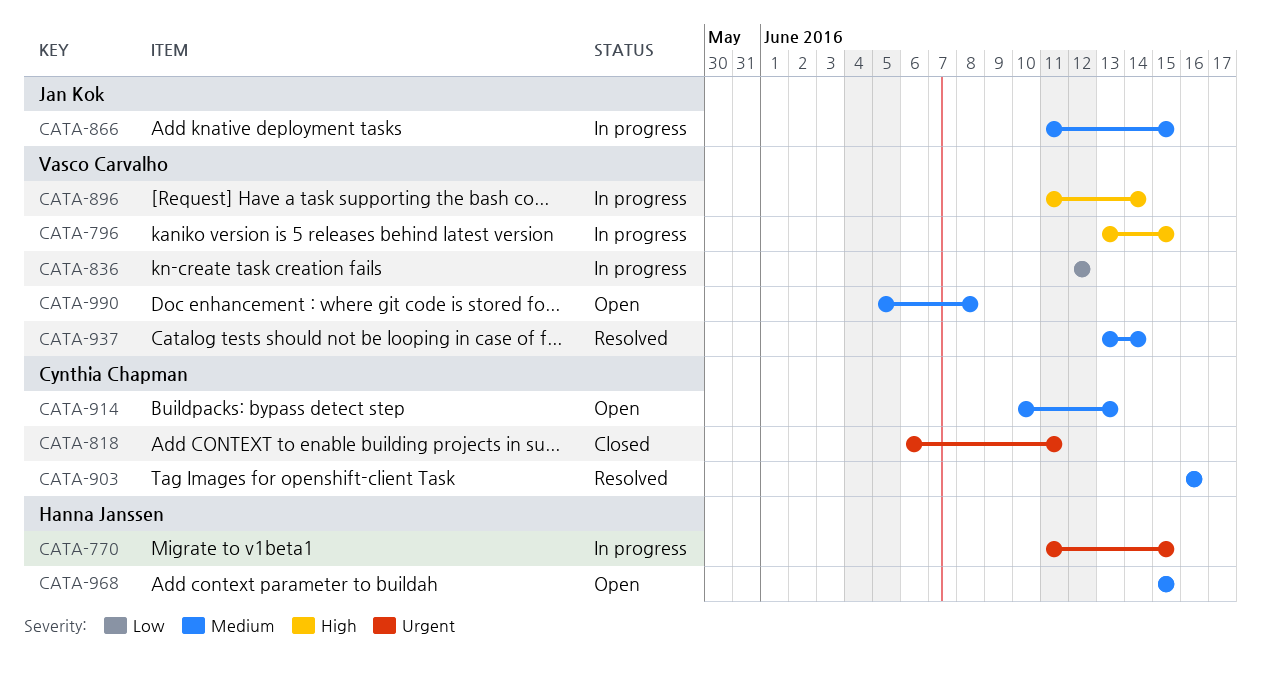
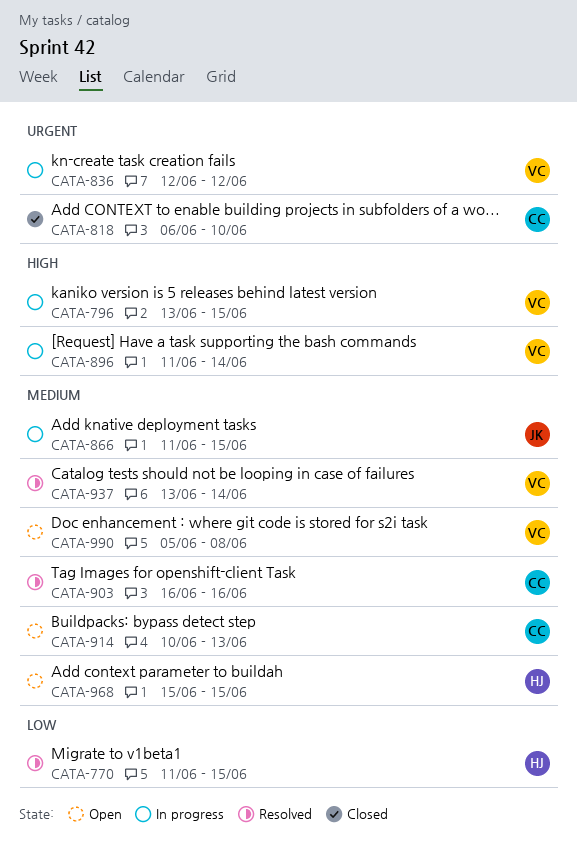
CATA-770, status: In progress -> Resolved
CATA-770, priority: Urgent -> Low
CATA-818, due: Jun 11 -> Jun 10
CATA-836, priority: Low -> Urgent

